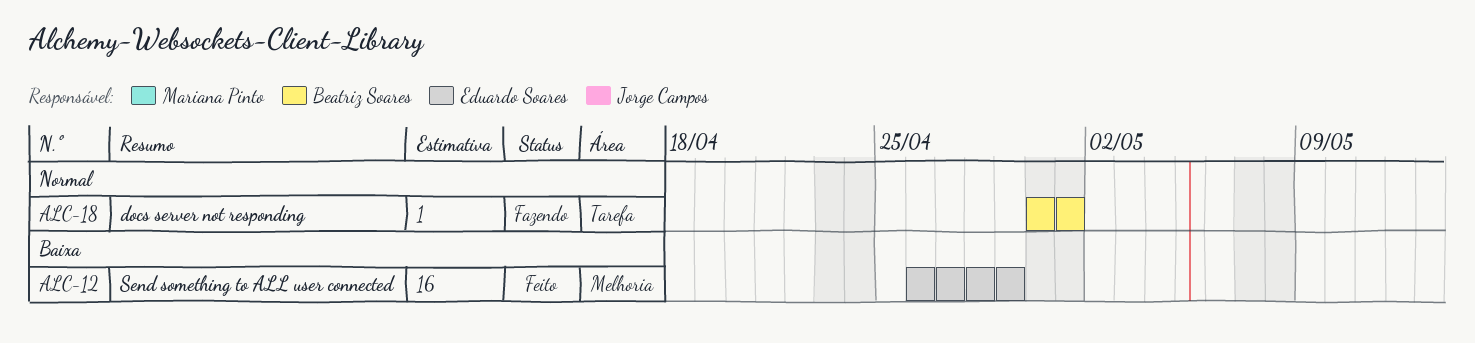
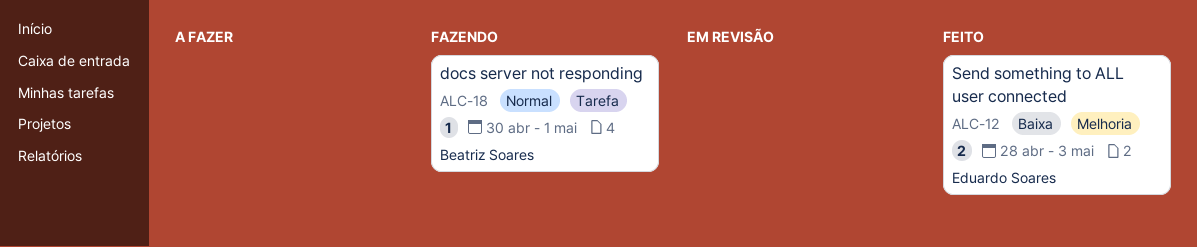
ALC-12, estimate: 16 -> 2
ALC-12, start: Apr 26 -> Apr 28
ALC-12, due: Apr 29 -> May 3

